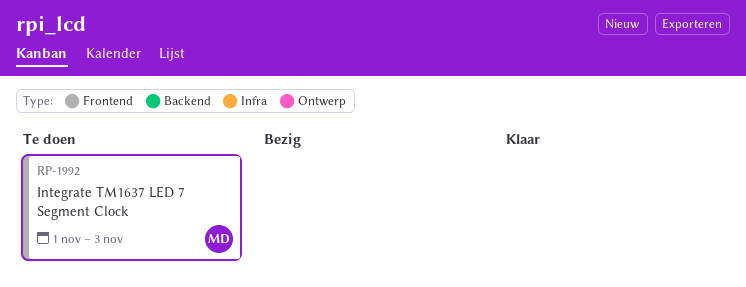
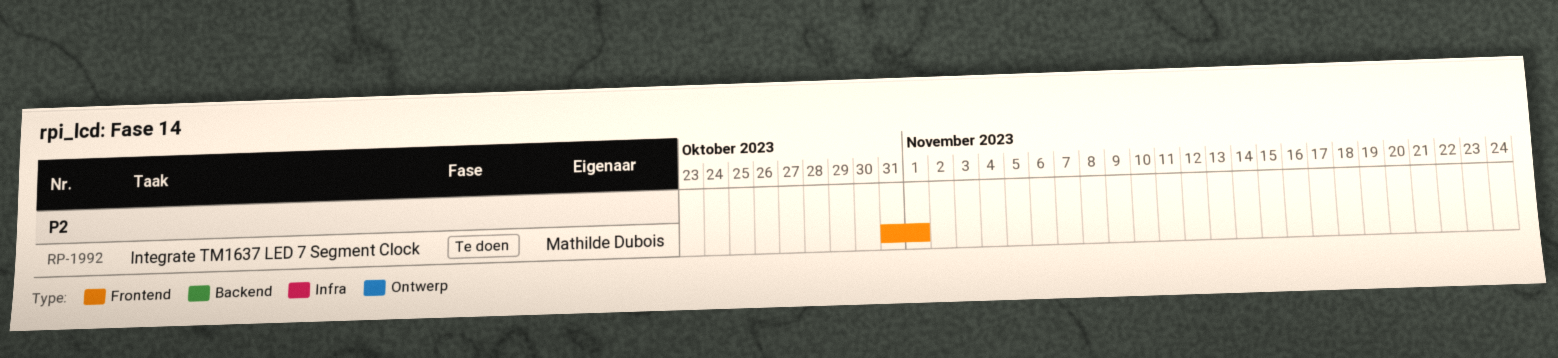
RP-1992, start: Nov 1 -> Oct 31
RP-1992, due: Nov 3 -> Nov 1

